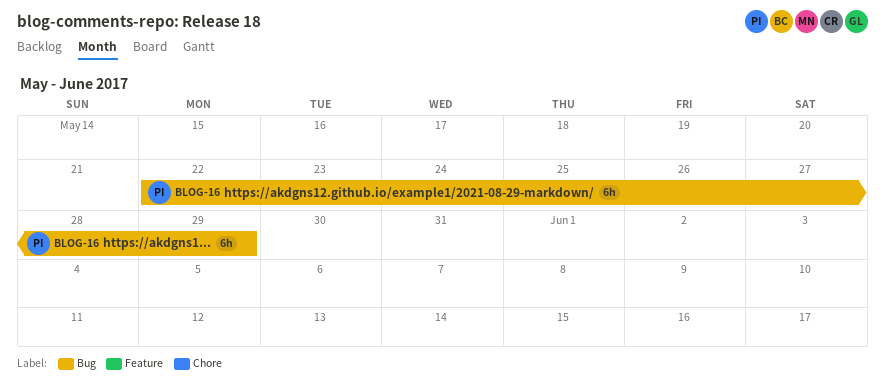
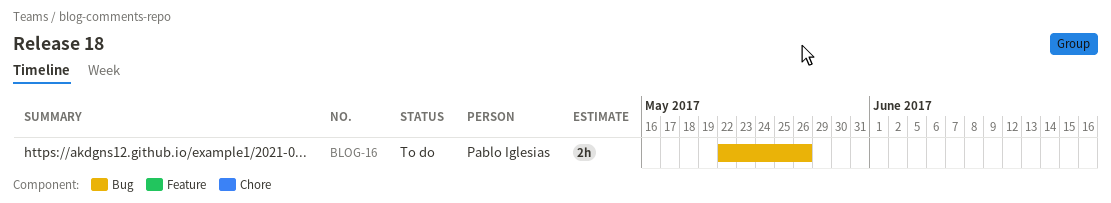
BLOG-16, estimate: 6h -> 2h
BLOG-16, due: May 29 -> May 26

